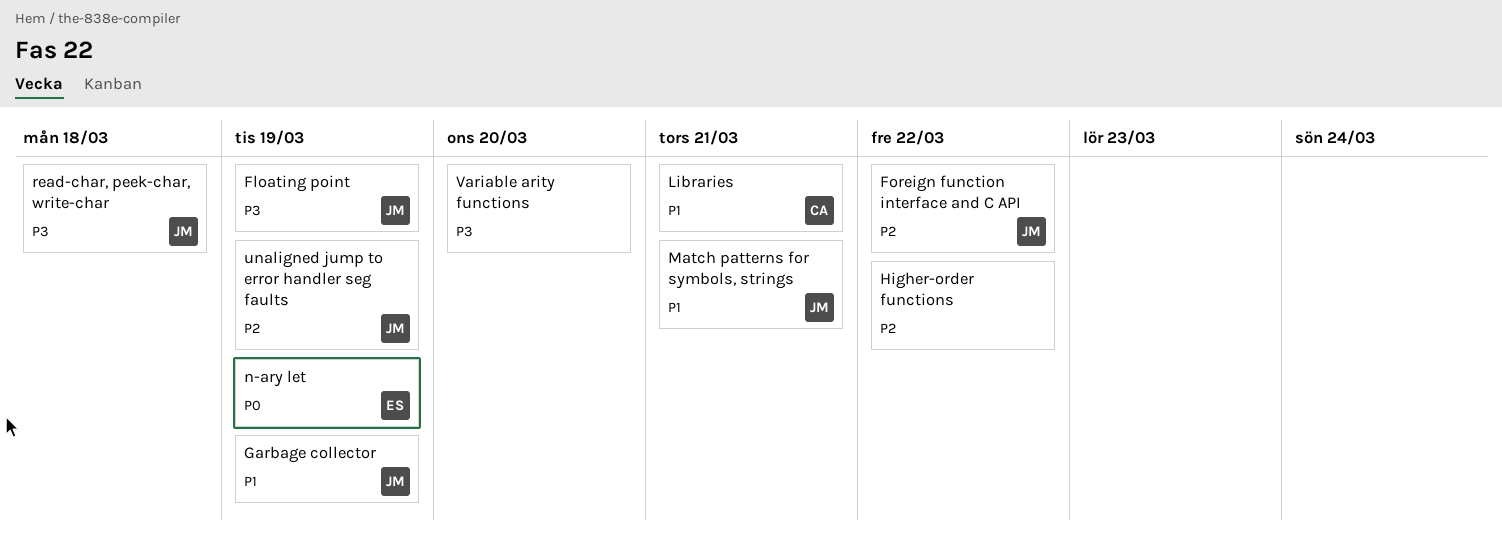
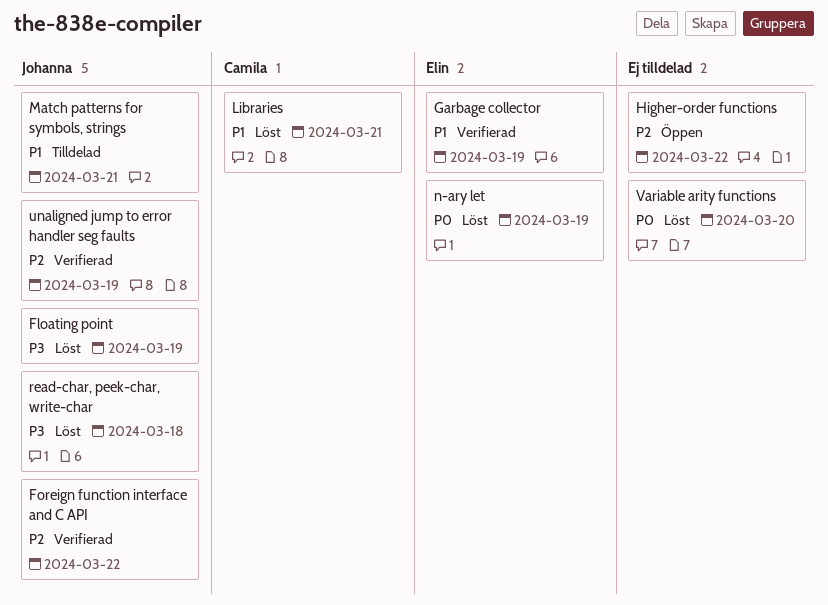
Garbage collector, owner: Johanna -> Elin
Variable arity functions, priority: P3 -> P0

